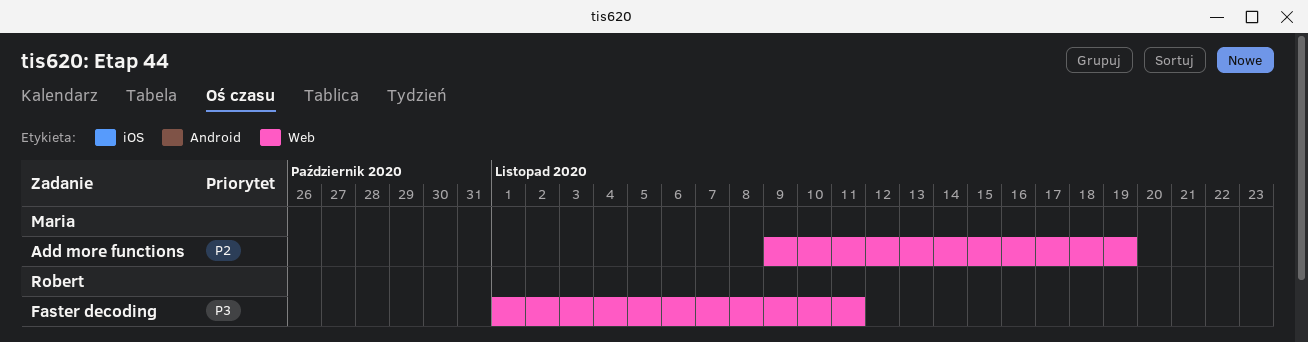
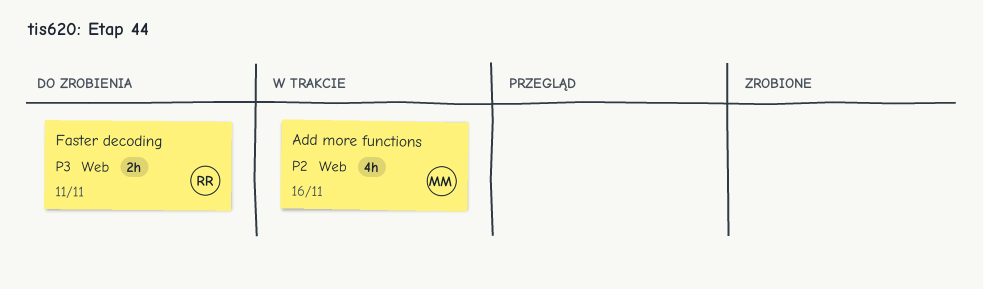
Add more functions, due: Nov 19 -> Nov 16

